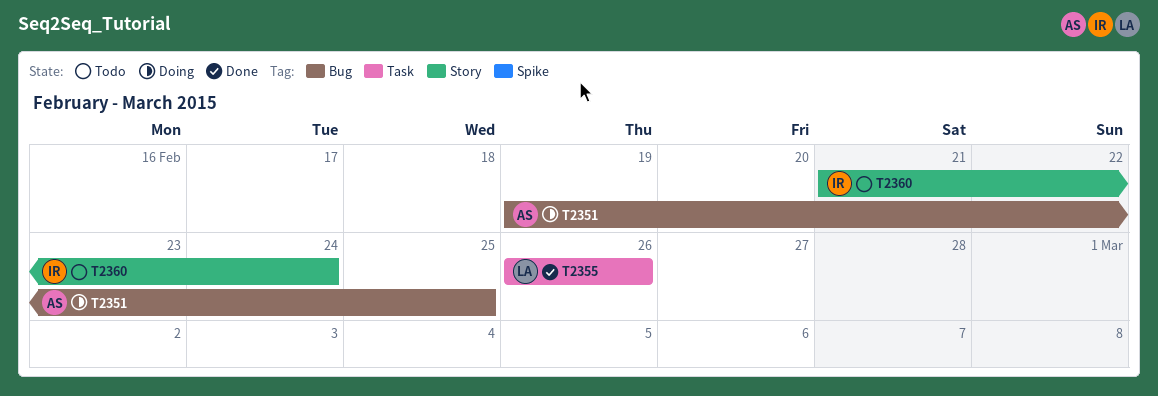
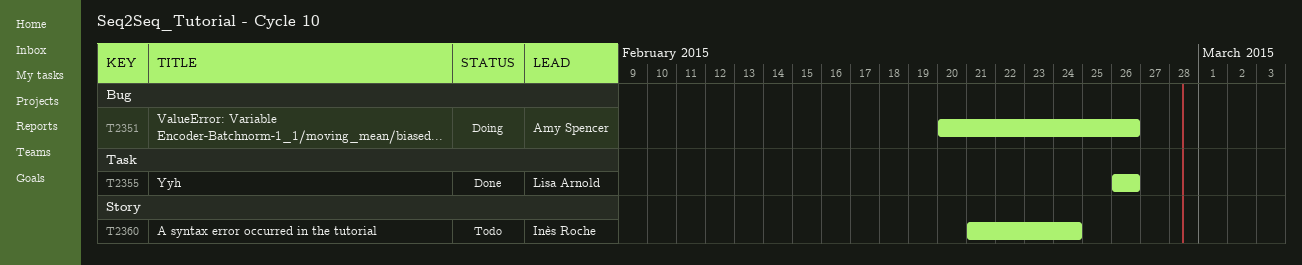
T2351, start: Feb 19 -> Feb 20
T2351, due: Feb 25 -> Feb 26

